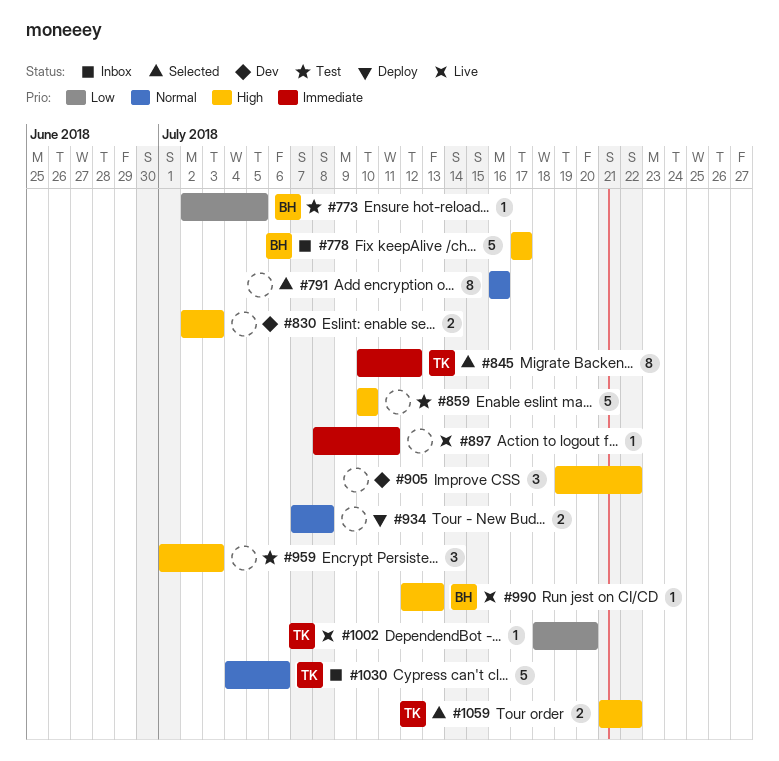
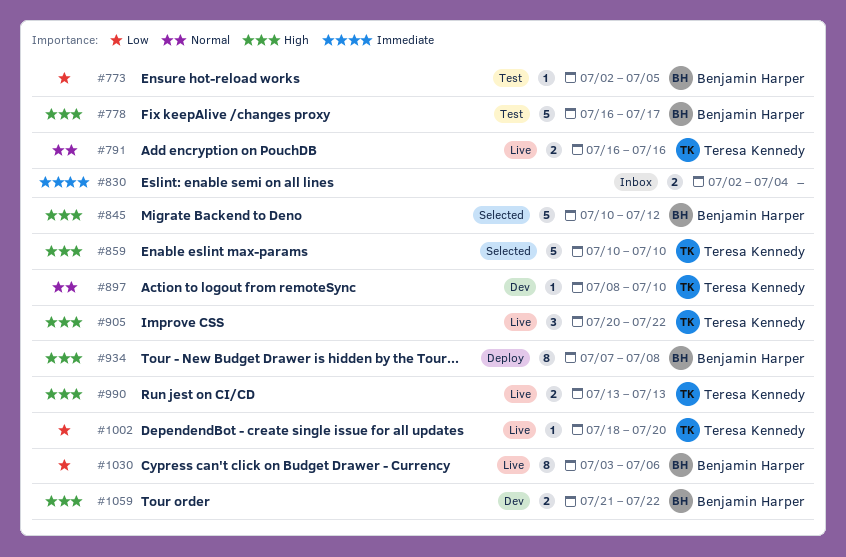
#778, status: Inbox -> Test
#778, start: Jul 17 -> Jul 16
#791, status: Selected -> Live
#791, owner: none -> Teresa Kennedy
#791, estimate: 8 -> 2
#830, status: Dev -> Inbox
#830, priority: High -> Immediate
#830, due: Jul 3 -> Jul 4
#845, owner: Teresa Kennedy -> Benjamin Harper
#845, priority: Immediate -> High
#845, estimate: 8 -> 5
#859, status: Test -> Selected
#859, owner: none -> Teresa Kennedy
#897, status: Live -> Dev
#897, owner: none -> Teresa Kennedy
#897, priority: Immediate -> Normal
#897, due: Jul 11 -> Jul 10
#905, status: Dev -> Live
#905, owner: none -> Teresa Kennedy
#905, start: Jul 19 -> Jul 20
#934, owner: none -> Benjamin Harper
#934, priority: Normal -> High
#934, estimate: 2 -> 8
#959: present -> none
#990, owner: Benjamin Harper -> Teresa Kennedy
#990, estimate: 1 -> 2
#990, start: Jul 12 -> Jul 13
#1030, status: Inbox -> Live
#1030, owner: Teresa Kennedy -> Benjamin Harper
#1030, priority: Normal -> Low
#1030, estimate: 5 -> 8
#1030, start: Jul 4 -> Jul 3
#1059, status: Selected -> Dev
#1059, owner: Teresa Kennedy -> Benjamin Harper

